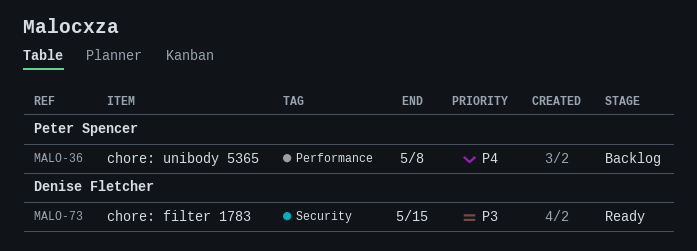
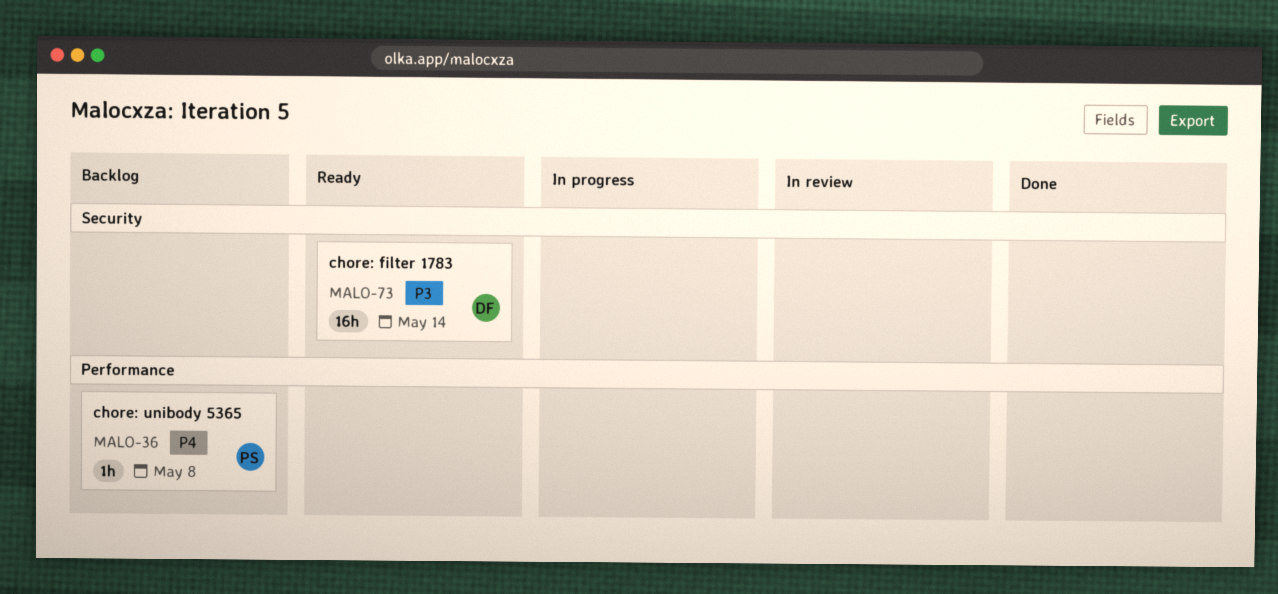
MALO-73, due: May 15 -> May 14

